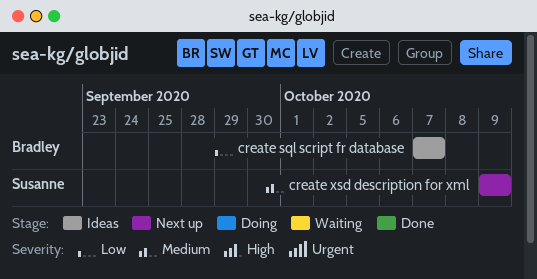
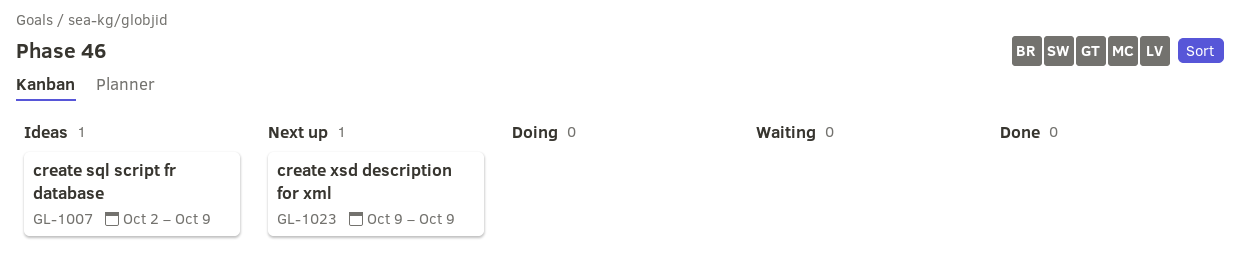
create sql script fr database, start: Oct 7 -> Oct 2
create sql script fr database, due: Oct 7 -> Oct 9

